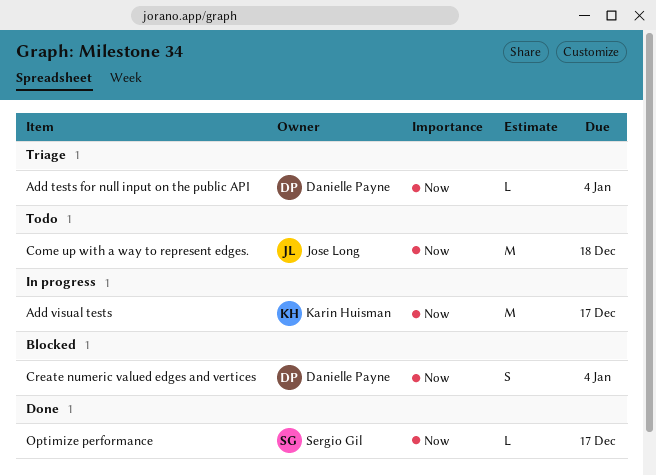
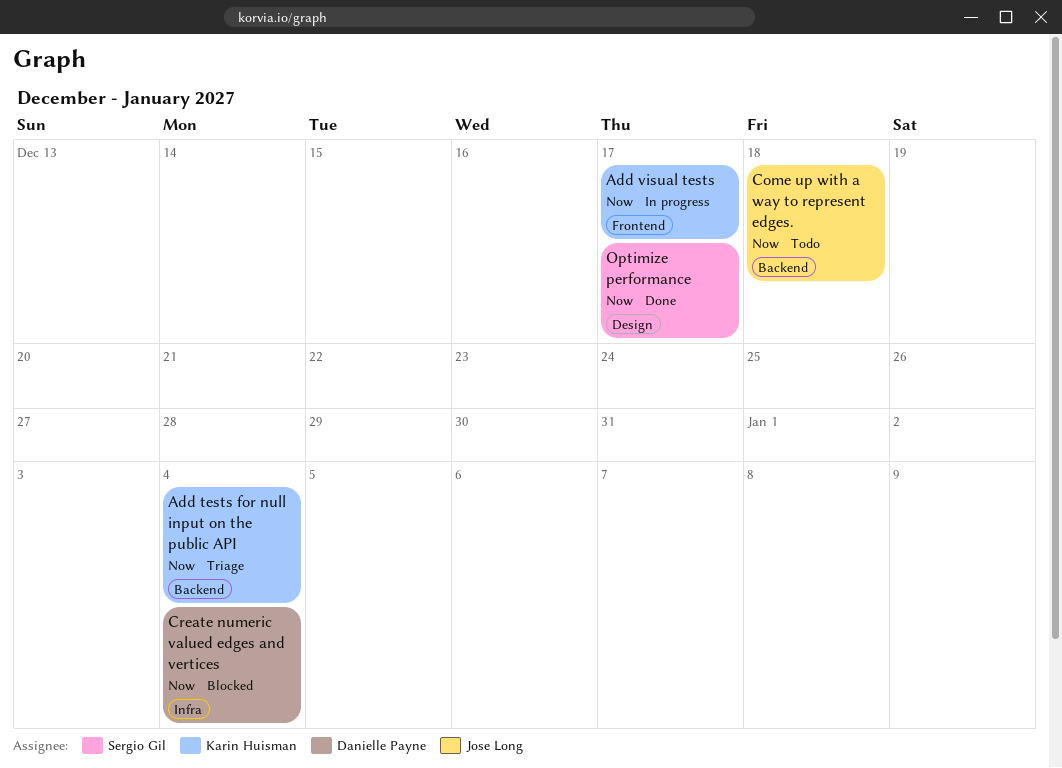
Add tests for null input on the public API, owner: Danielle Payne -> Karin Huisman

